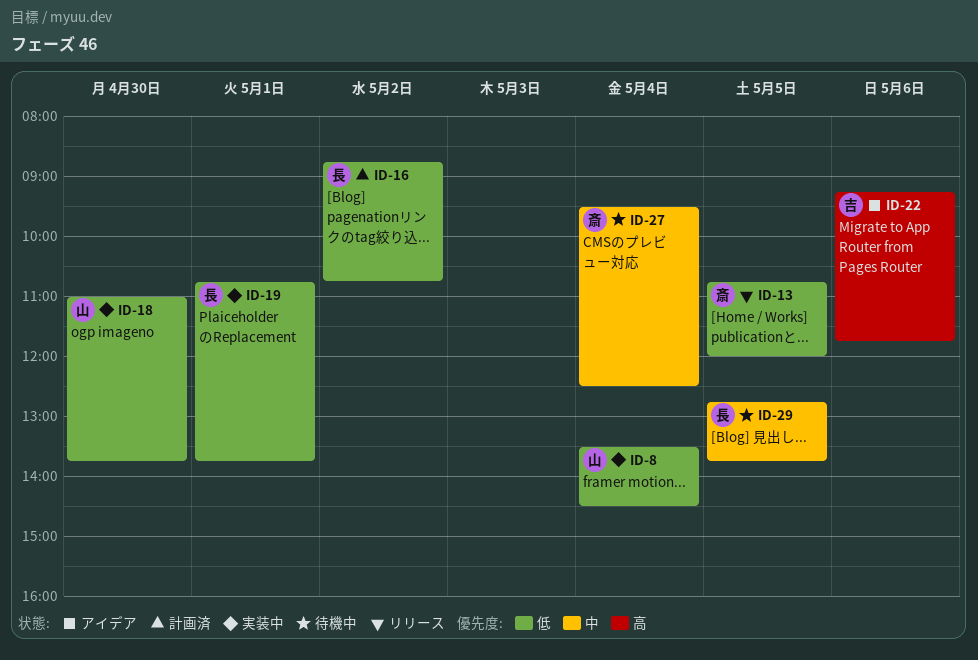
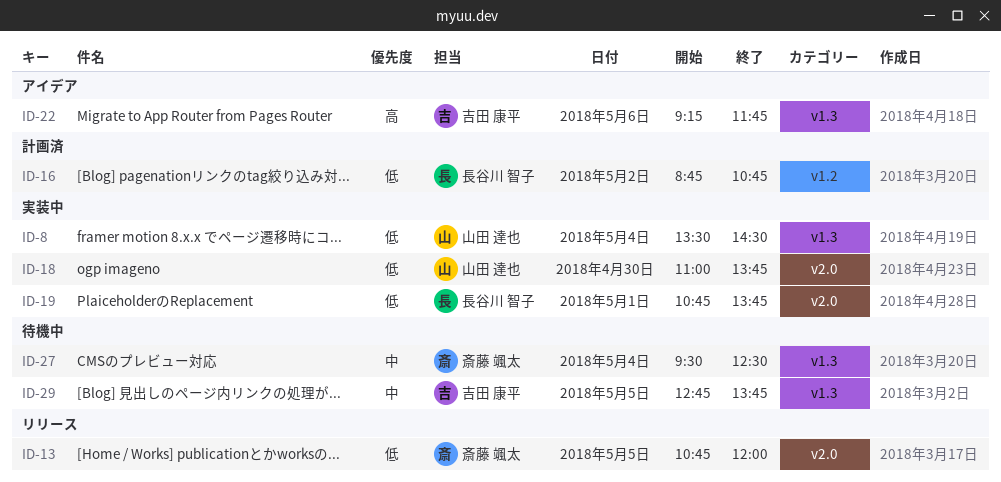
ID-29, owner: 長谷川 智子 -> 吉田 康平

